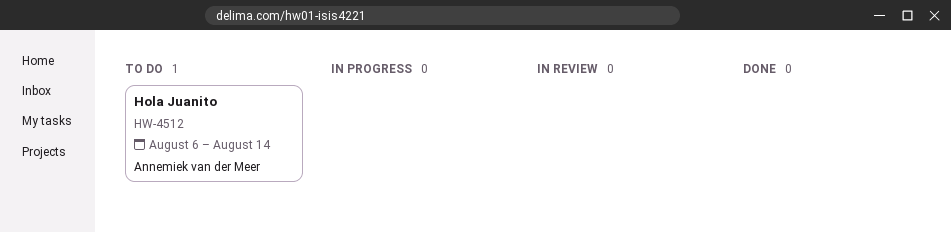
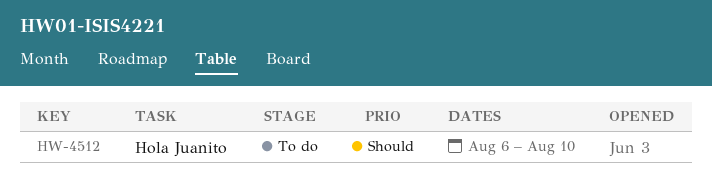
HW-4512, due: Aug 14 -> Aug 10

